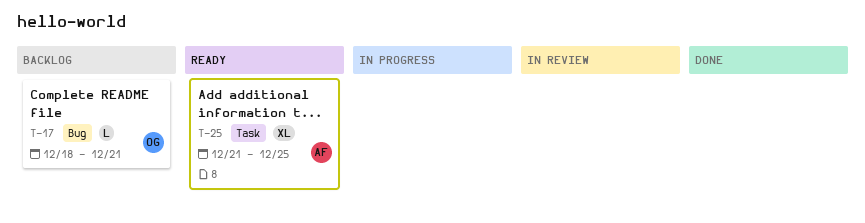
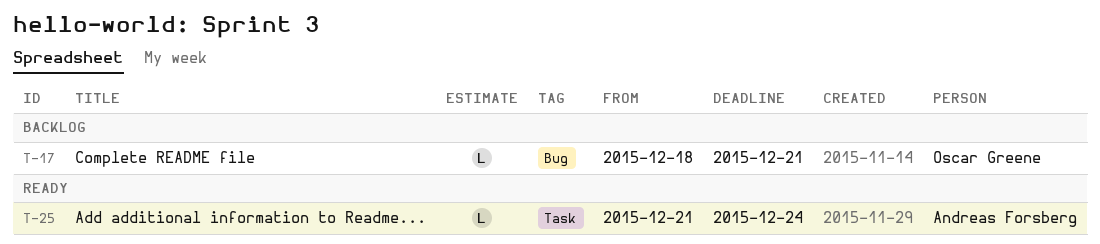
T-25, estimate: XL -> L
T-25, due: Dec 25 -> Dec 24

